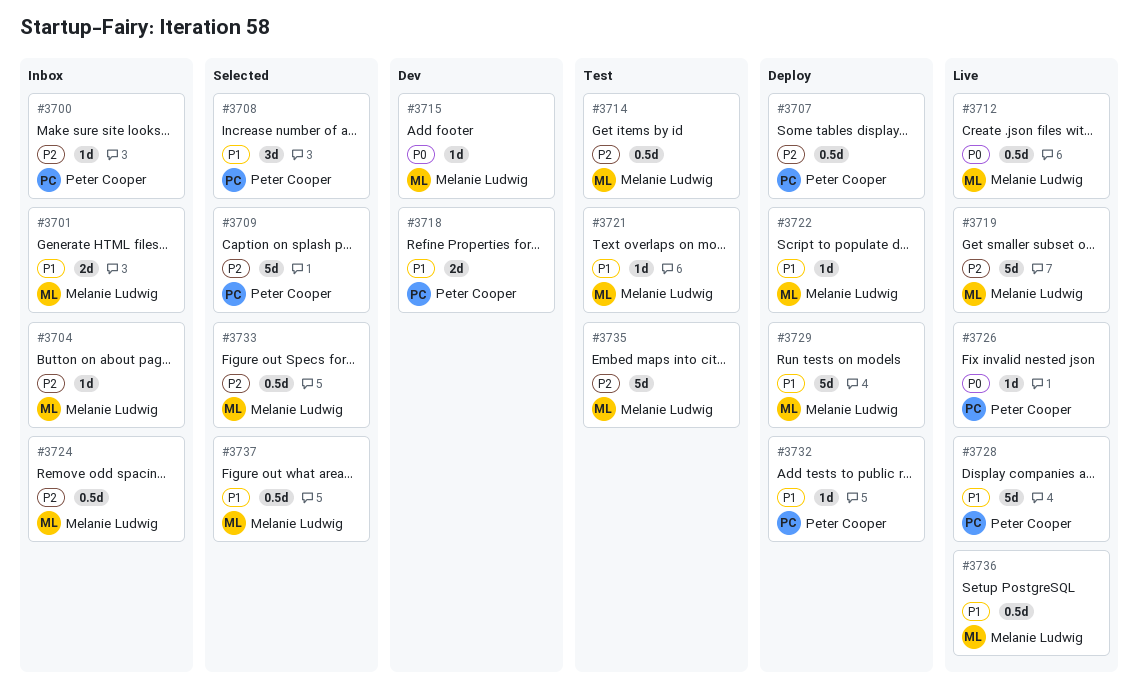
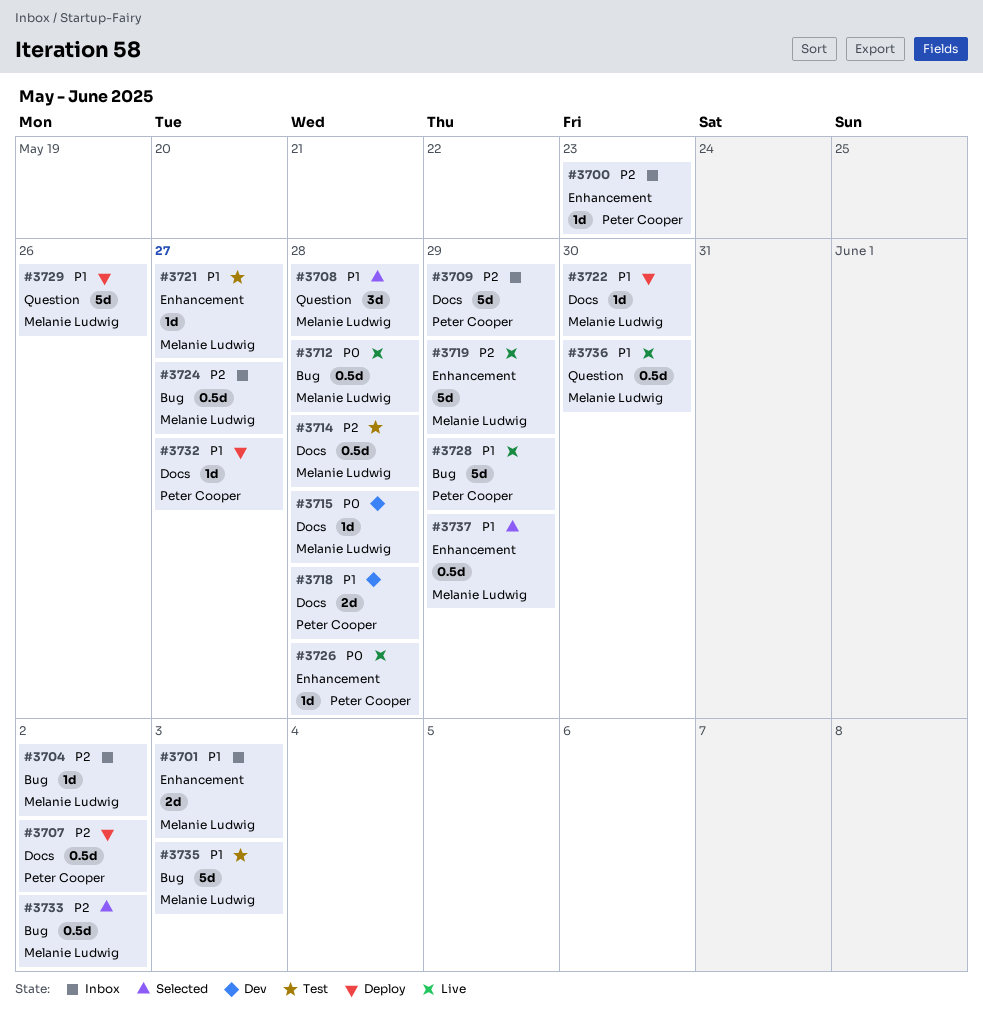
#3708, owner: Peter Cooper -> Melanie Ludwig
#3709, status: Selected -> Inbox
#3735, priority: P2 -> P1

